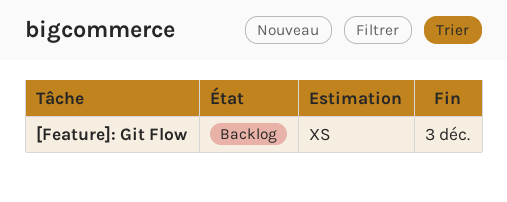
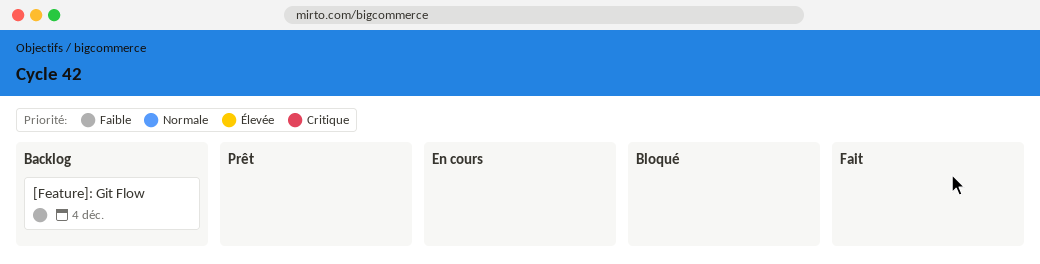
[Feature]: Git Flow, due: Dec 3 -> Dec 4

